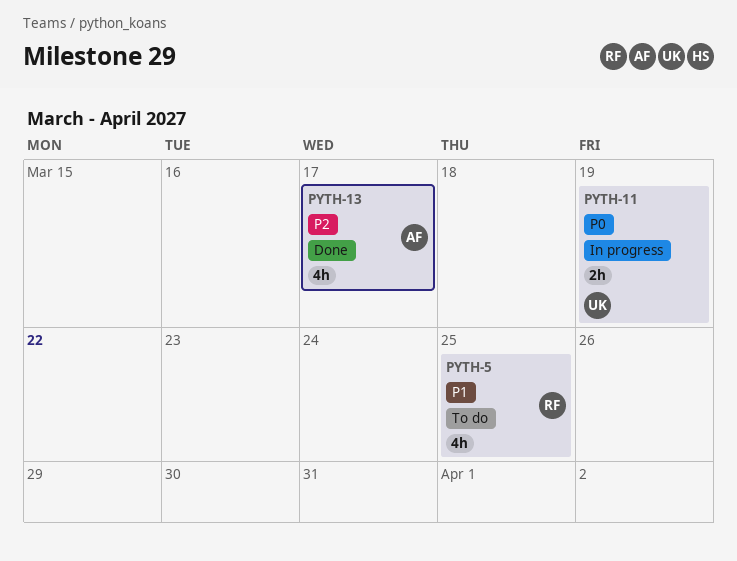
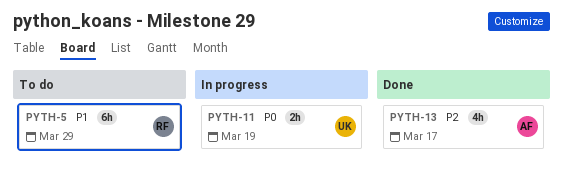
PYTH-5, estimate: 4h -> 6h
PYTH-5, due: Mar 25 -> Mar 29

